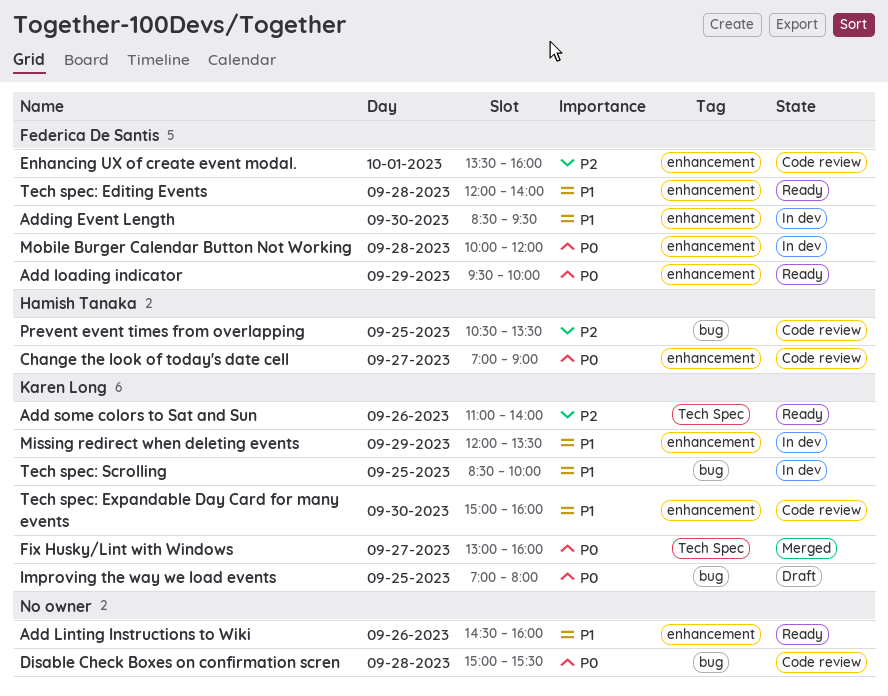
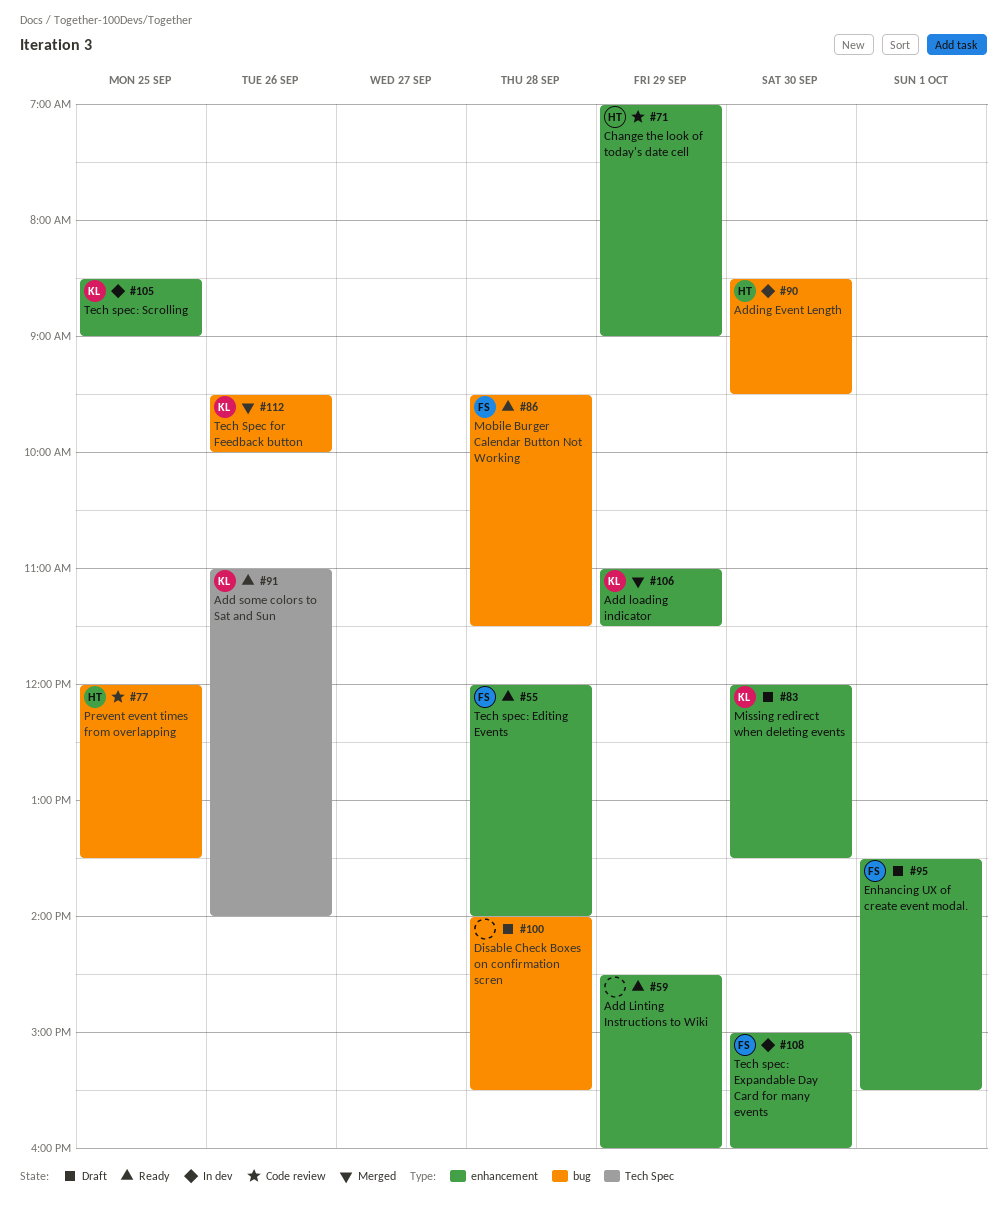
Add Linting Instructions to Wiki, day: Sep 26 -> Sep 29
Add loading indicator, status: Ready -> Merged
Add loading indicator, owner: Federica De Santis -> Karen Long
Add loading indicator, begins: 09:30 -> 11:00
Add loading indicator, ends: 10:00 -> 11:30
Adding Event Length, owner: Federica De Santis -> Hamish Tanaka
Adding Event Length, label: enhancement -> bug
Change the look of today's date cell, day: Sep 27 -> Sep 29
Disable Check Boxes on confirmation scren, status: Code review -> Draft
Disable Check Boxes on confirmation scren, begins: 15:00 -> 14:00
Enhancing UX of create event modal., status: Code review -> Draft
Enhancing UX of create event modal., ends: 16:00 -> 15:30
Fix Husky/Lint with Windows: present -> none
Improving the way we load events: present -> none
Missing redirect when deleting events, status: In dev -> Draft
Missing redirect when deleting events, day: Sep 29 -> Sep 30
Mobile Burger Calendar Button Not Working, status: In dev -> Ready
Mobile Burger Calendar Button Not Working, label: enhancement -> bug
Mobile Burger Calendar Button Not Working, begins: 10:00 -> 09:30
Mobile Burger Calendar Button Not Working, ends: 12:00 -> 11:30
Prevent event times from overlapping, begins: 10:30 -> 12:00
Tech Spec for Feedback button: none -> present
Tech spec: Expandable Day Card for many events, status: Code review -> In dev
Tech spec: Expandable Day Card for many events, owner: Karen Long -> Federica De Santis
Tech spec: Scrolling, label: bug -> enhancement
Tech spec: Scrolling, ends: 10:00 -> 09:00

